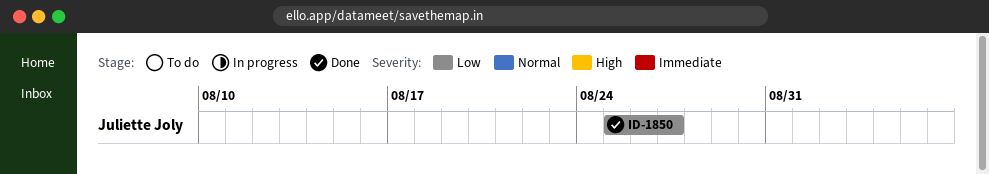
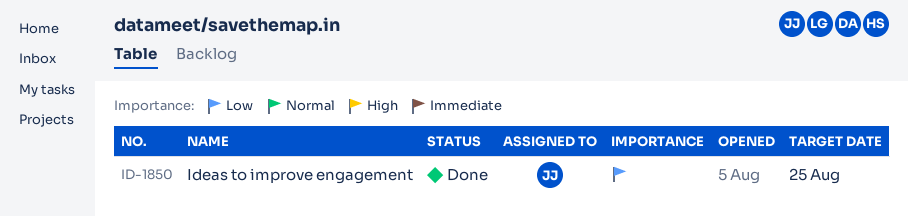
ID-1850, due: Aug 27 -> Aug 25

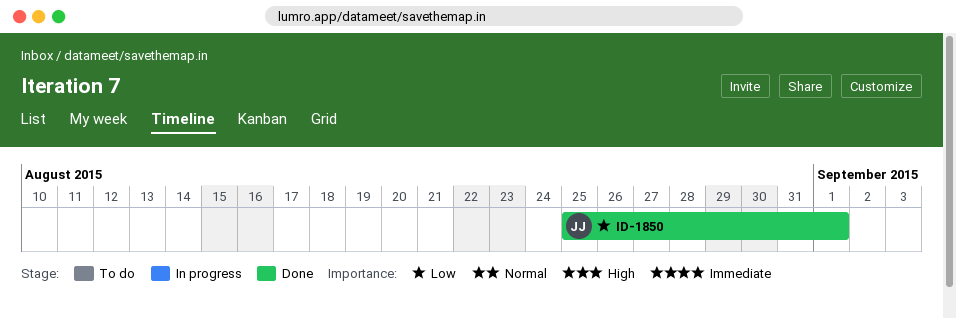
ID-1850, due: Aug 25 -> Sep 1

